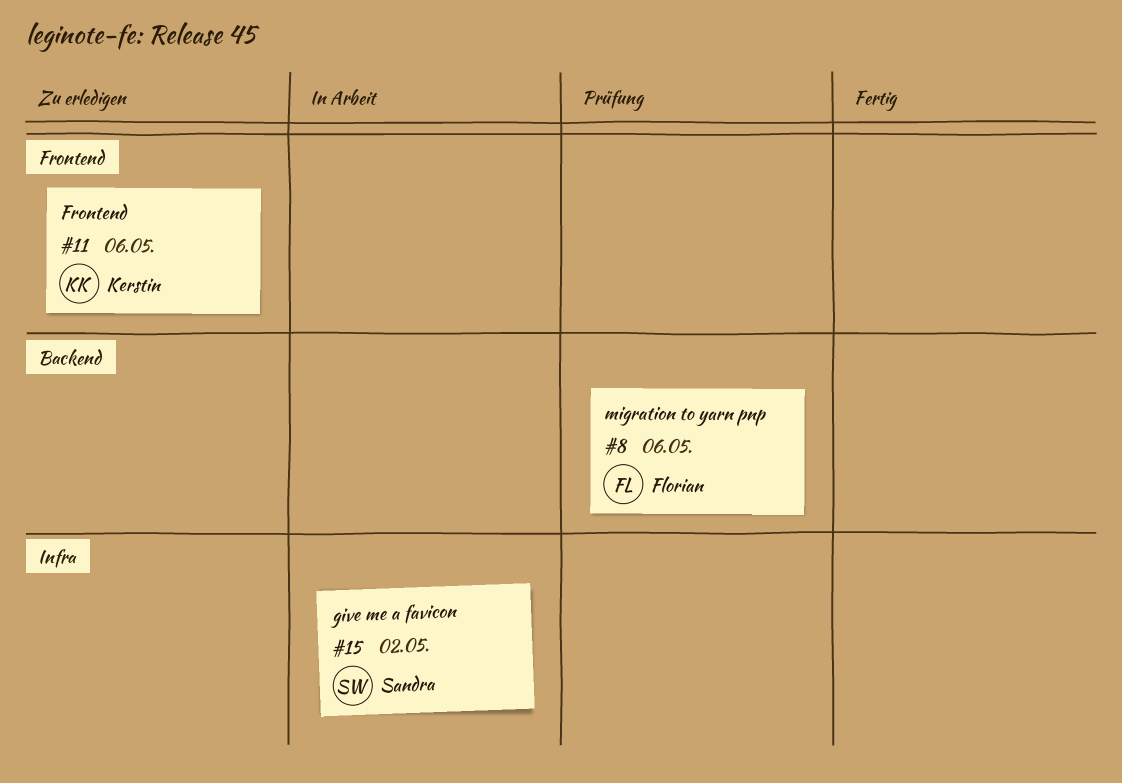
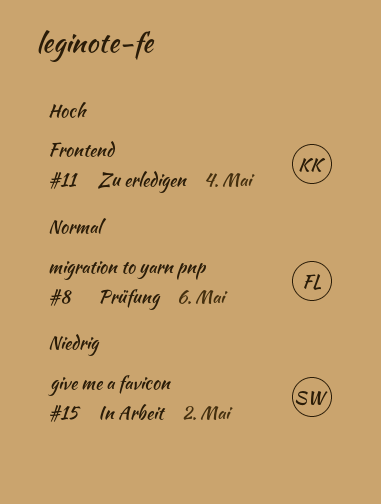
#11, due: May 6 -> May 4

